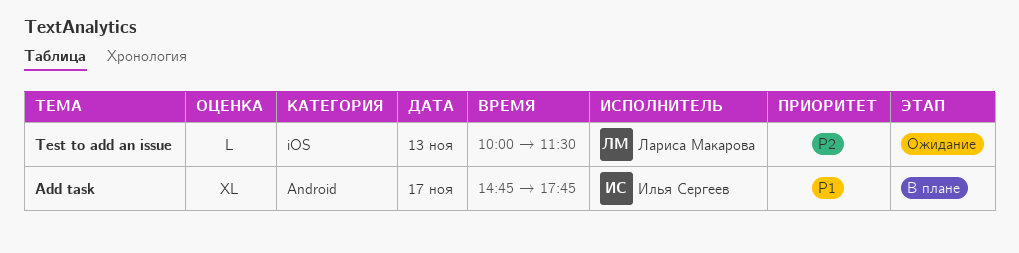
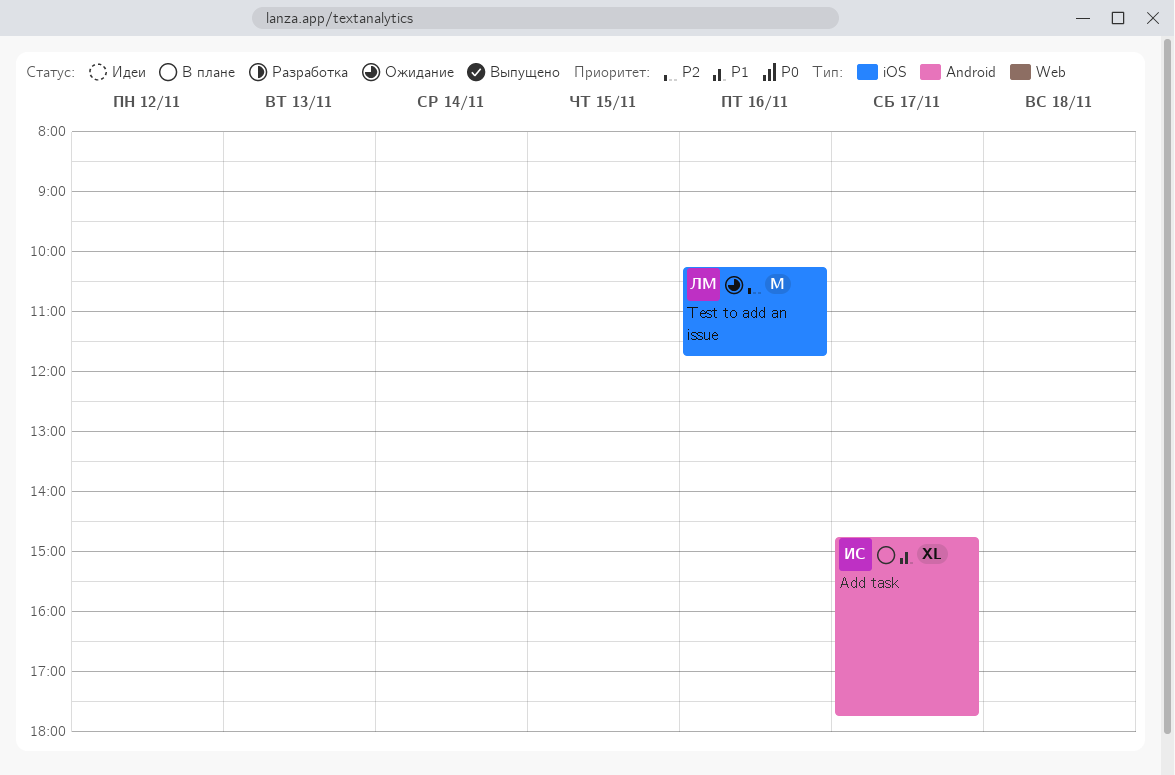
Test to add an issue, estimate: L -> M
Test to add an issue, day: Nov 13 -> Nov 16
Test to add an issue, begins: 10:00 -> 10:15
Test to add an issue, ends: 11:30 -> 11:45

